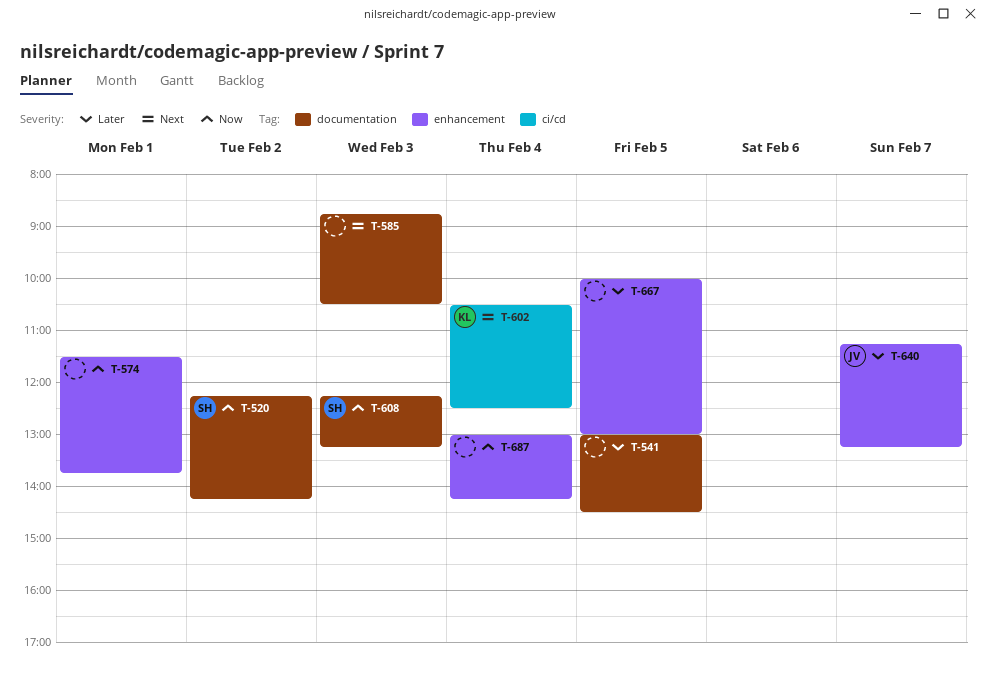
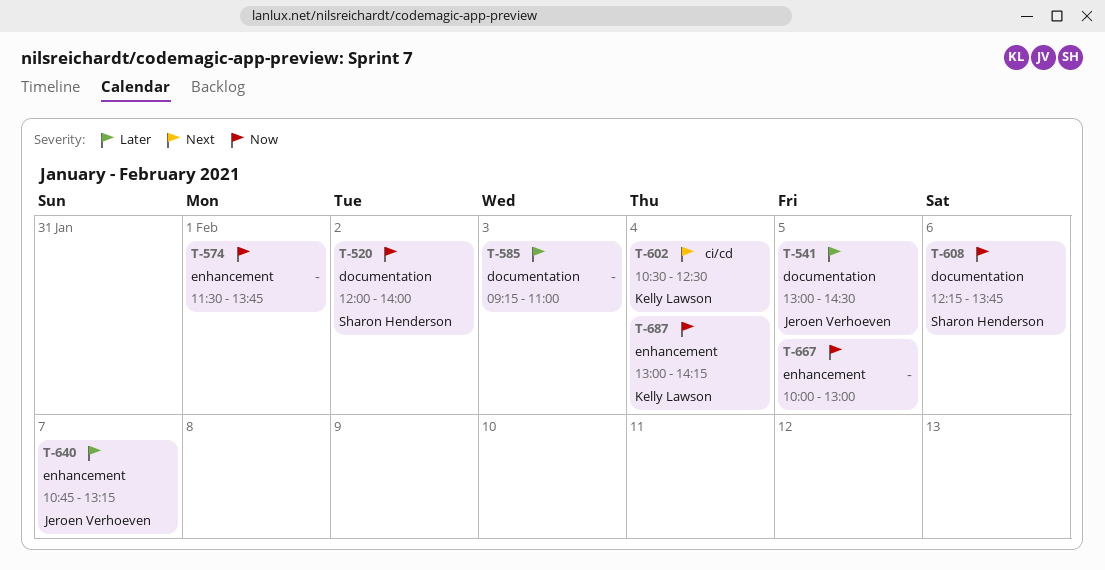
T-520, begins: 12:15 -> 12:00
T-520, ends: 14:15 -> 14:00
T-541, owner: none -> Jeroen Verhoeven
T-585, priority: Next -> Later
T-585, begins: 08:45 -> 09:15
T-585, ends: 10:30 -> 11:00
T-608, day: Feb 3 -> Feb 6
T-608, ends: 13:15 -> 13:45
T-640, begins: 11:15 -> 10:45
T-667, priority: Later -> Now
T-687, owner: none -> Kelly Lawson

